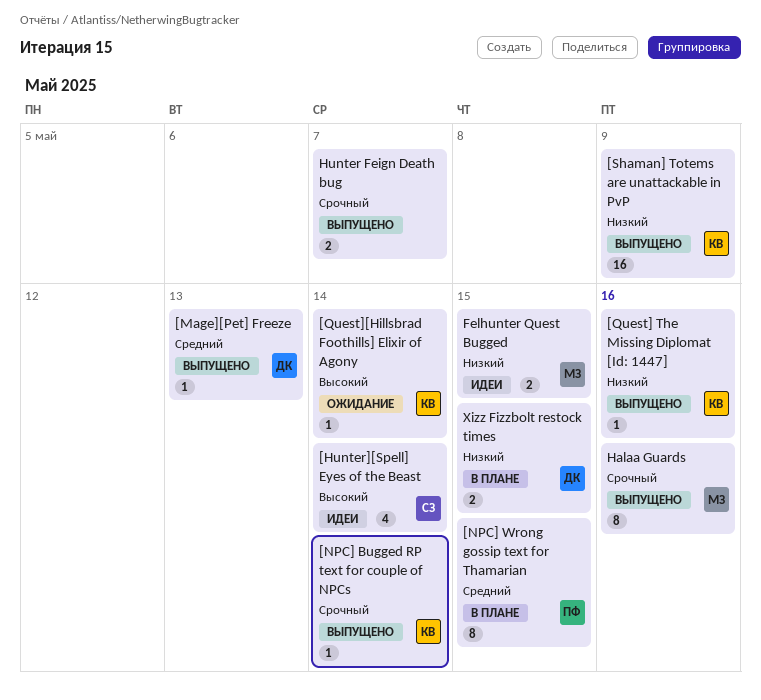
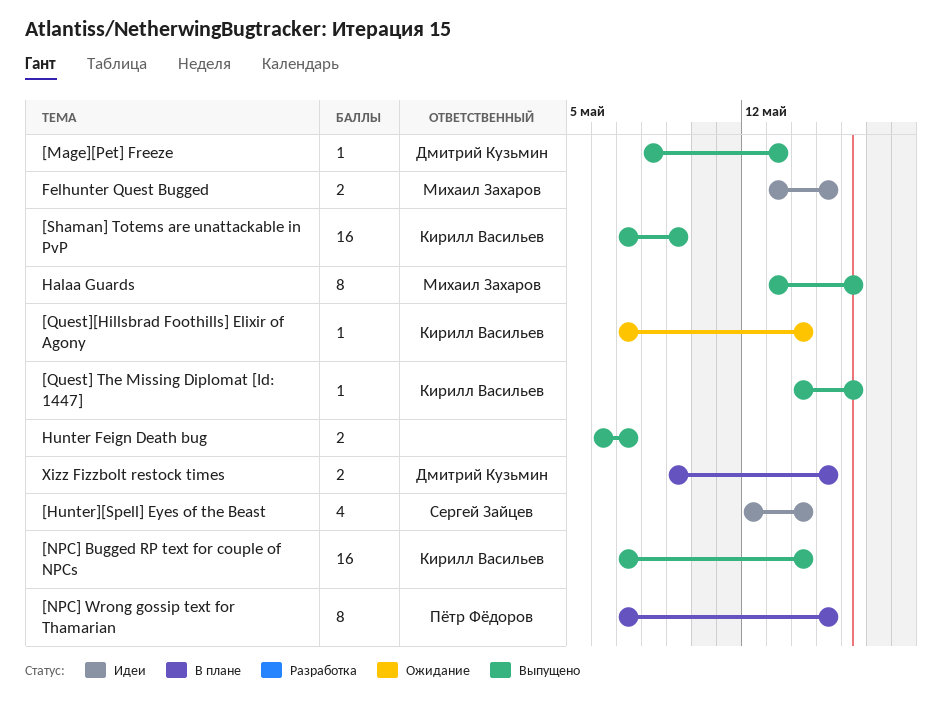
[NPC] Bugged RP text for couple of NPCs, estimate: 1 -> 16

